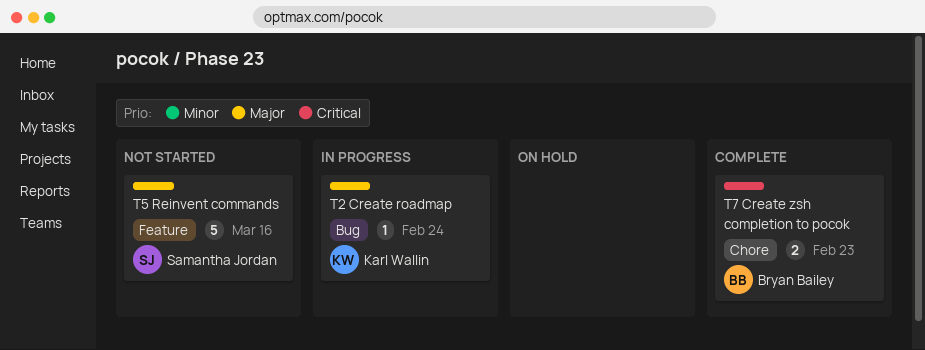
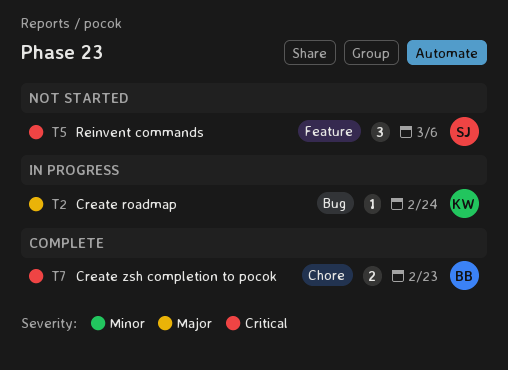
T5, priority: Major -> Critical
T5, estimate: 5 -> 3
T5, due: Mar 16 -> Mar 6

